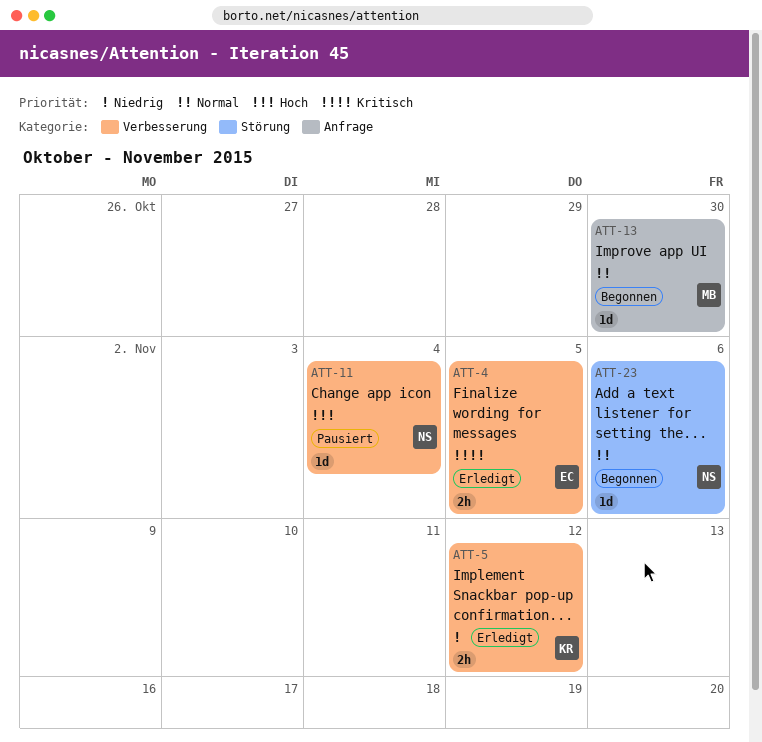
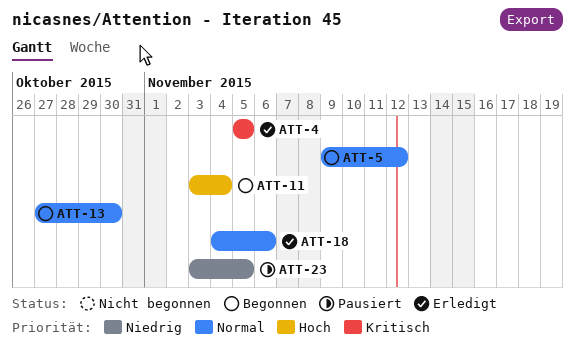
ATT-5, status: Erledigt -> Begonnen
ATT-5, priority: Niedrig -> Normal
ATT-11, status: Pausiert -> Begonnen
ATT-18: none -> present
ATT-23, status: Begonnen -> Pausiert
ATT-23, priority: Normal -> Niedrig
ATT-23, due: Nov 6 -> Nov 5

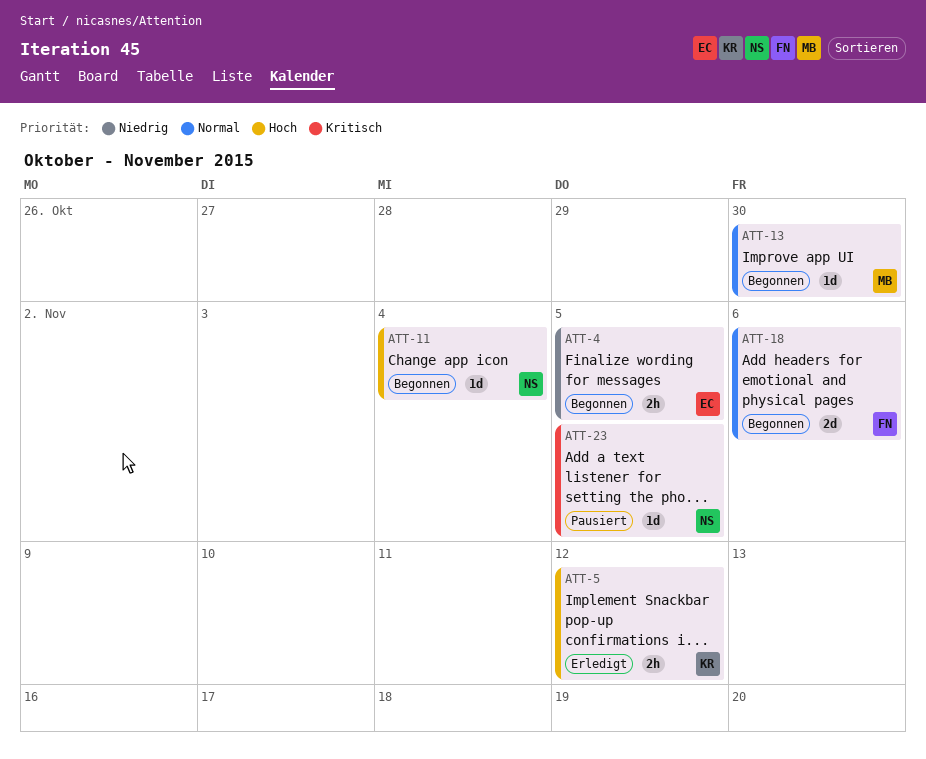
ATT-4, status: Erledigt -> Begonnen
ATT-4, priority: Kritisch -> Niedrig
ATT-5, status: Begonnen -> Erledigt
ATT-5, priority: Normal -> Hoch
ATT-18, status: Erledigt -> Begonnen
ATT-23, priority: Niedrig -> Kritisch

